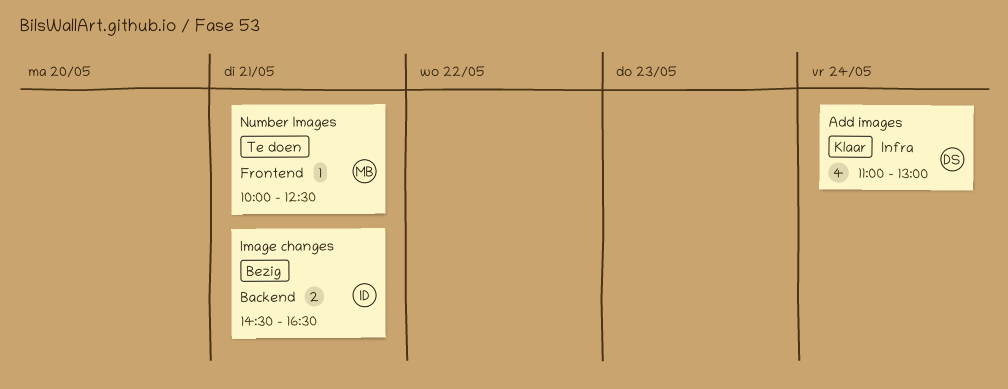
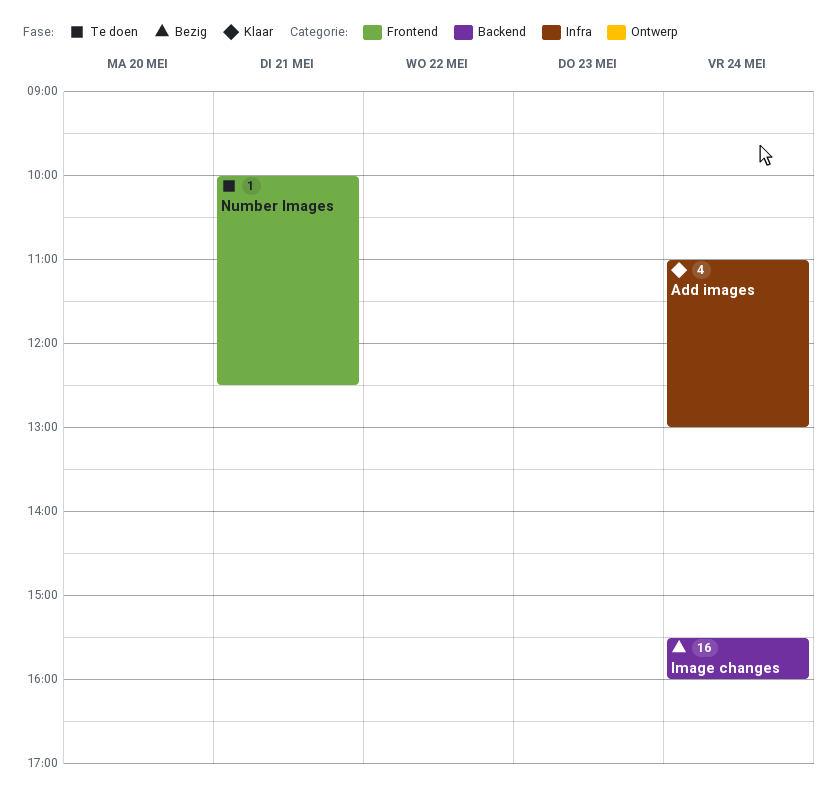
Image changes, estimate: 2 -> 16
Image changes, day: May 21 -> May 24
Image changes, begins: 14:30 -> 15:30
Image changes, ends: 16:30 -> 16:00

